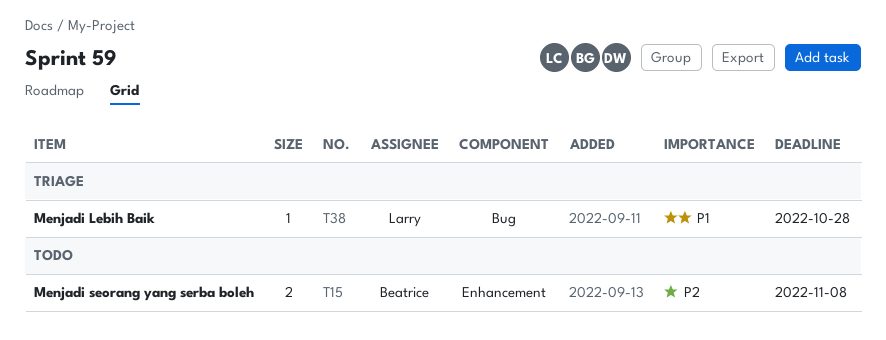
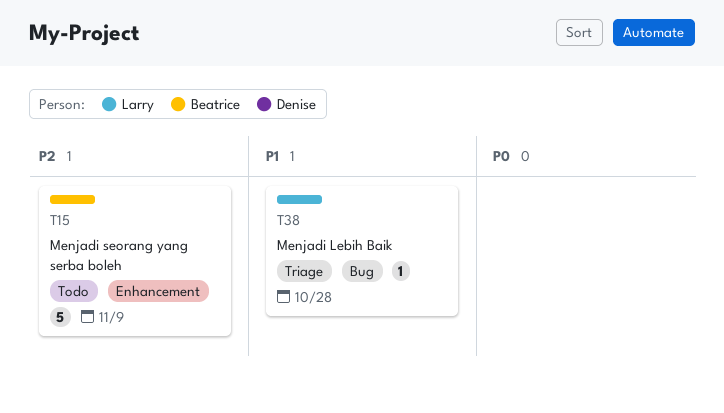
T15, estimate: 2 -> 5
T15, due: Nov 8 -> Nov 9

